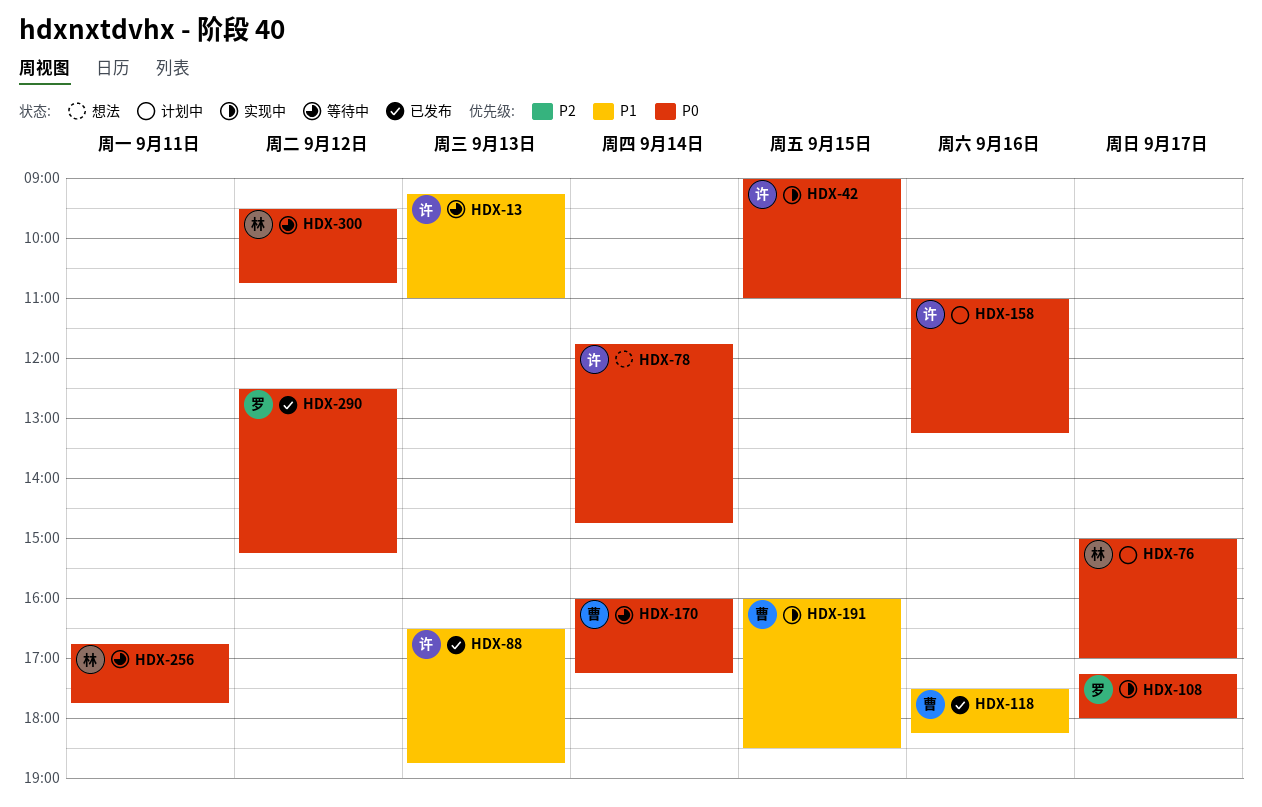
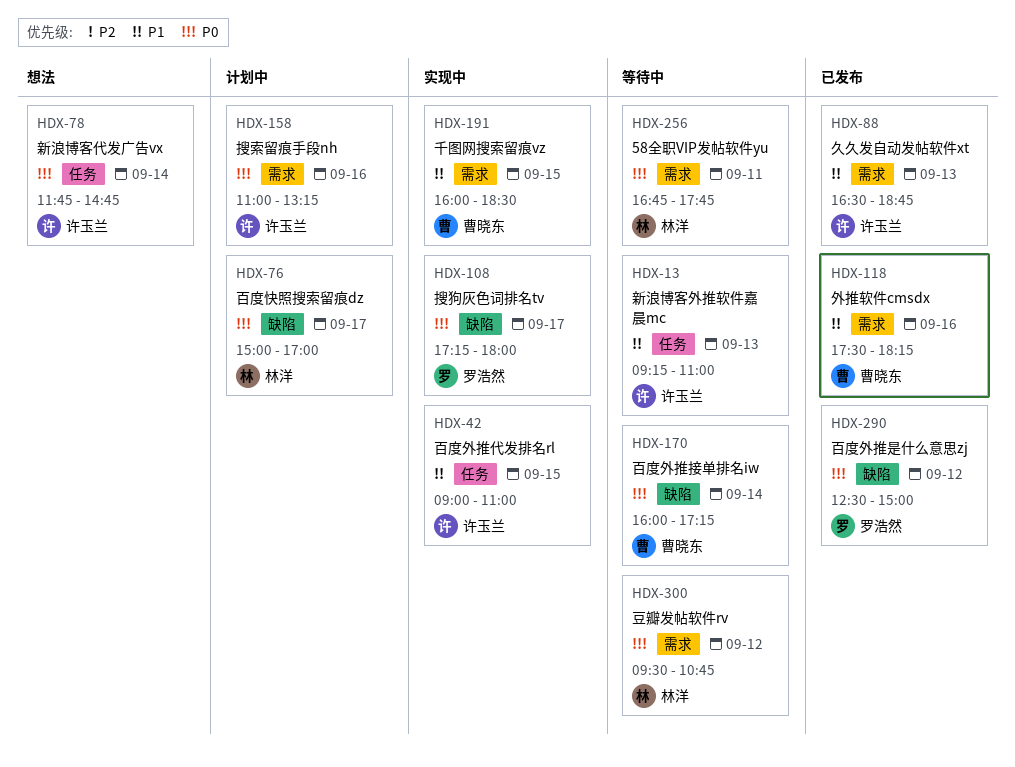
HDX-42, priority: P0 -> P1
HDX-290, ends: 15:15 -> 15:00

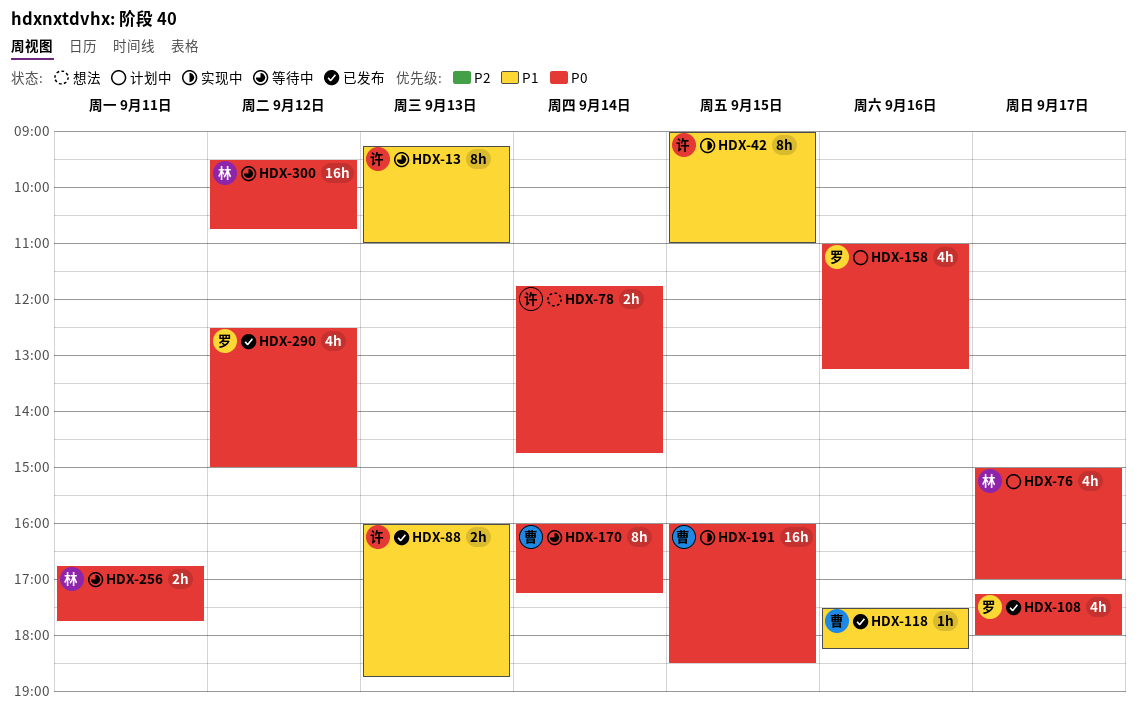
HDX-88, begins: 16:30 -> 16:00
HDX-108, status: 实现中 -> 已发布
HDX-158, owner: 许玉兰 -> 罗浩然
HDX-191, priority: P1 -> P0

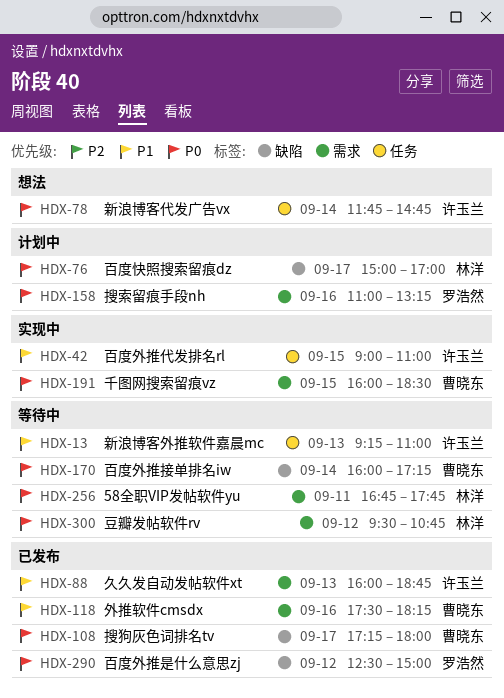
HDX-108, owner: 罗浩然 -> 曹晓东

